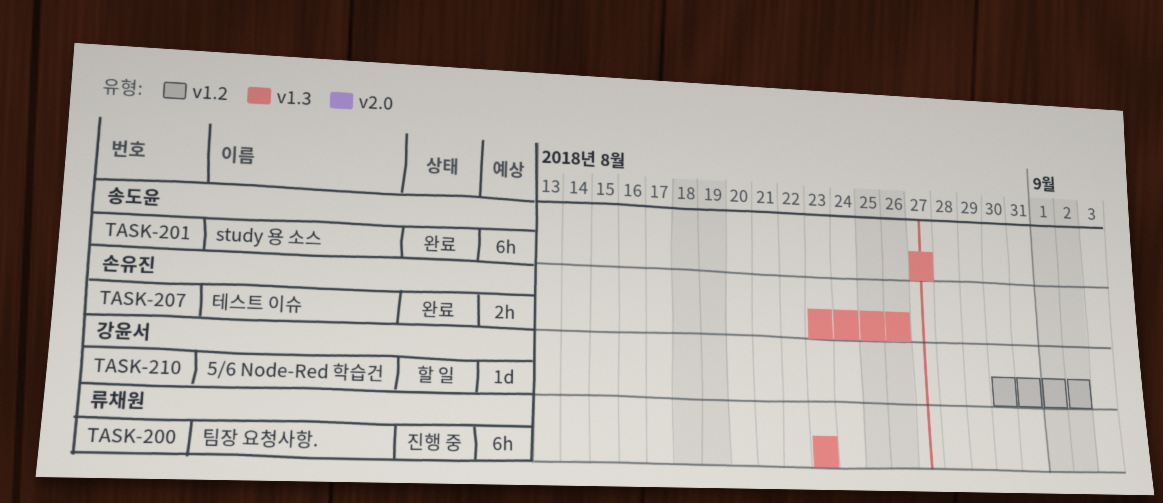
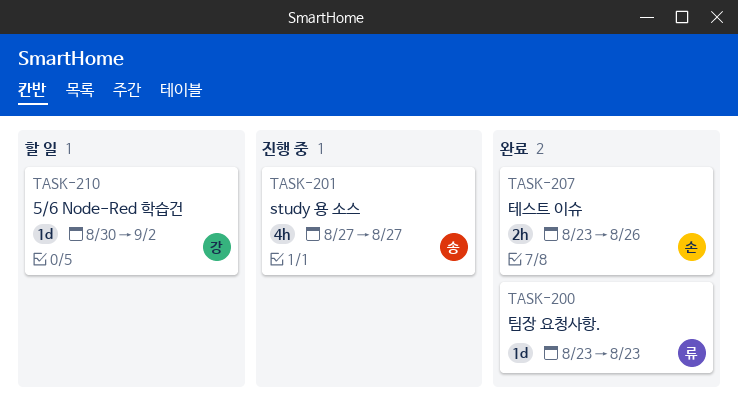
TASK-200, status: 진행 중 -> 완료
TASK-200, estimate: 6h -> 1d
TASK-201, status: 완료 -> 진행 중
TASK-201, estimate: 6h -> 4h

